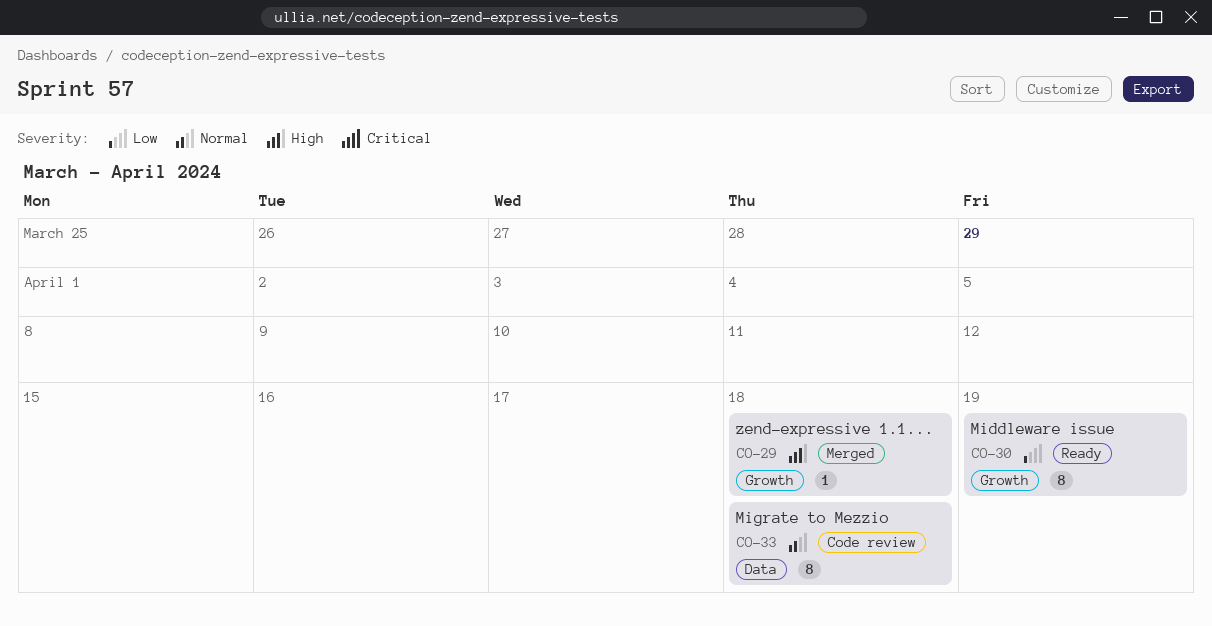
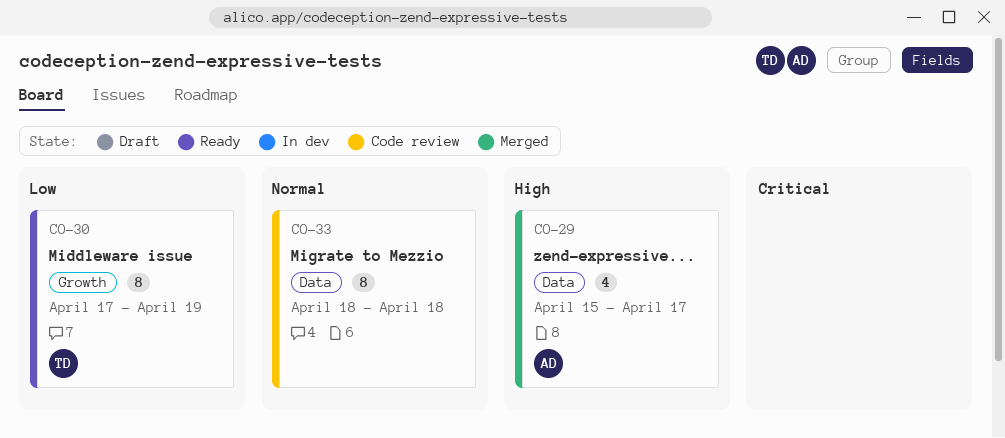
CO-29, label: Growth -> Data
CO-29, estimate: 1 -> 4
CO-29, due: Apr 18 -> Apr 17

